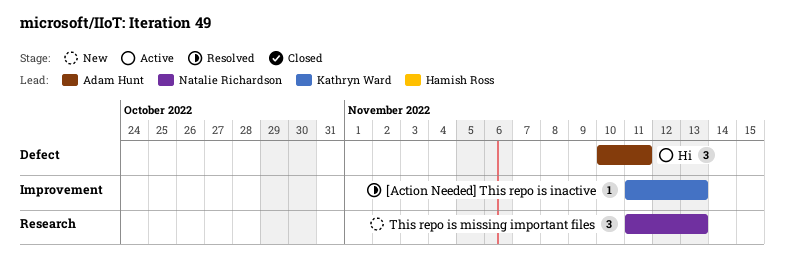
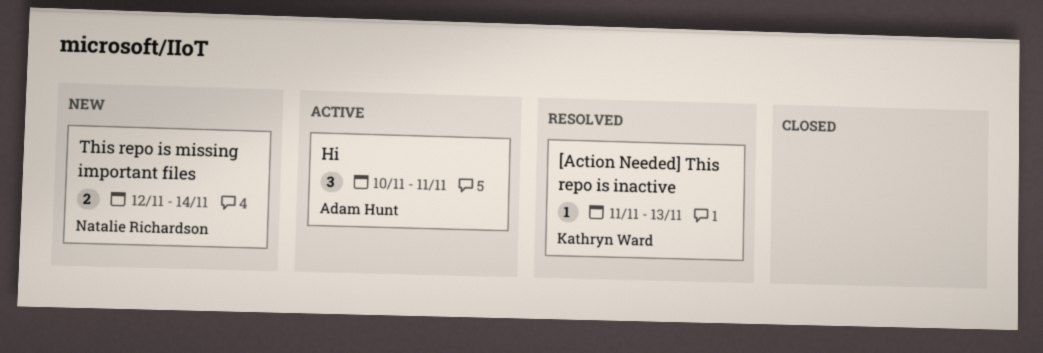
This repo is missing important files, estimate: 3 -> 2
This repo is missing important files, start: Nov 11 -> Nov 12
This repo is missing important files, due: Nov 13 -> Nov 14

